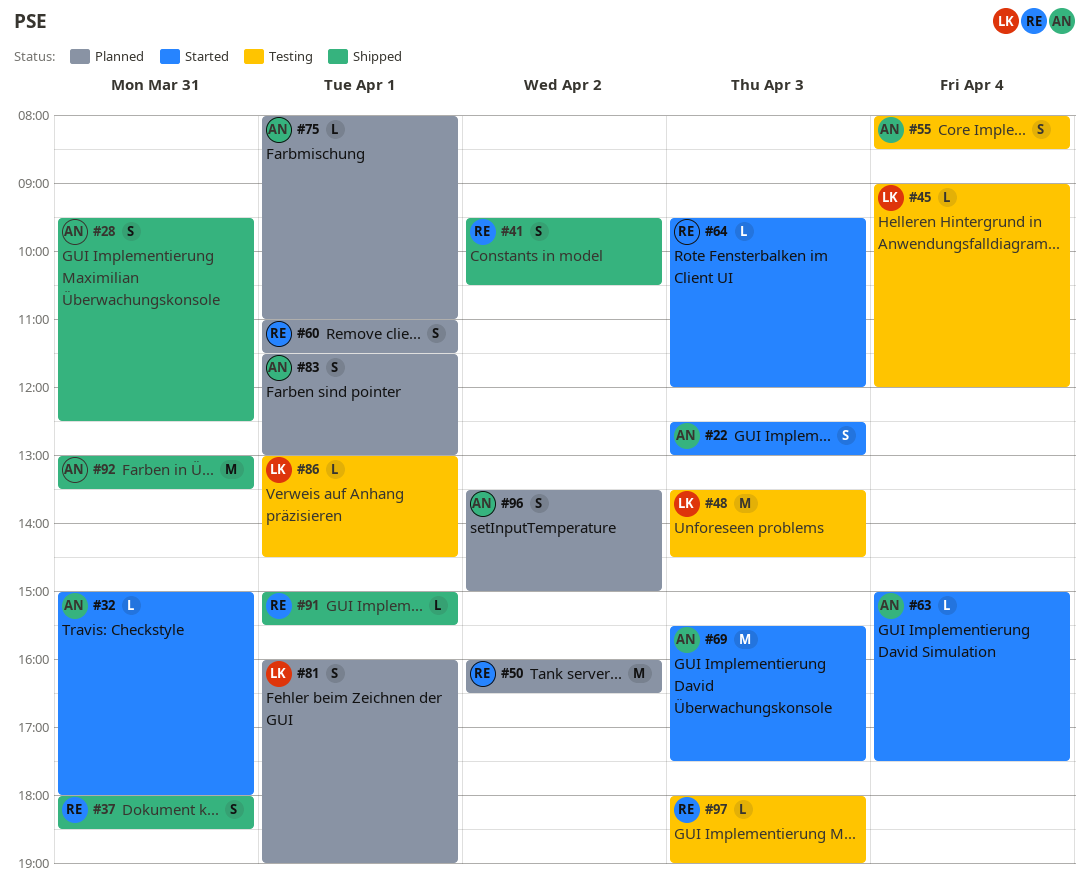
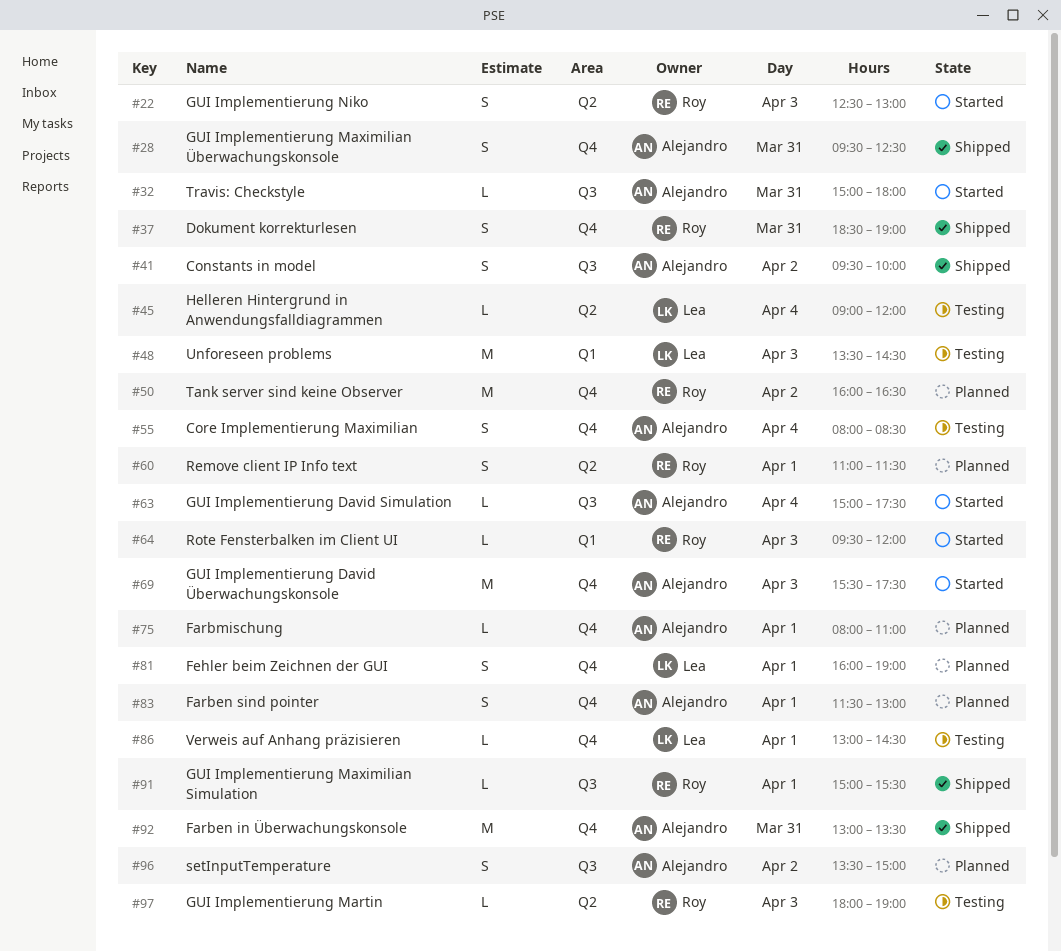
#22, owner: Alejandro -> Roy
#37, begins: 18:00 -> 18:30
#37, ends: 18:30 -> 19:00
#41, owner: Roy -> Alejandro
#41, ends: 10:30 -> 10:00

